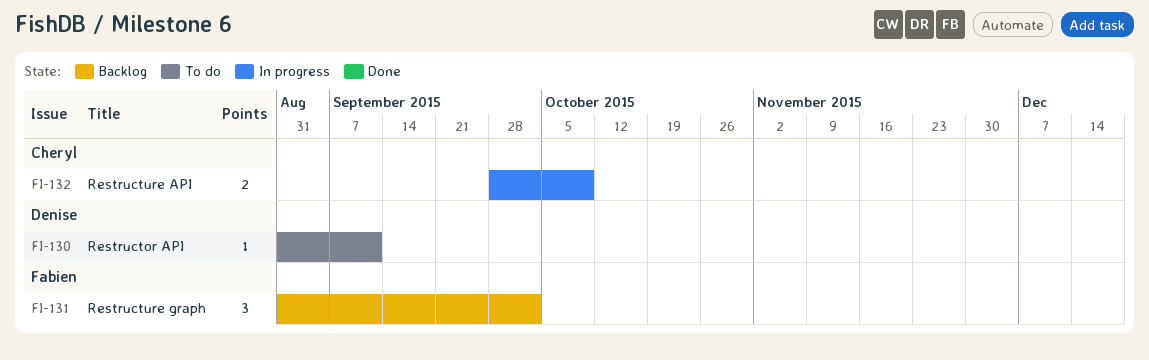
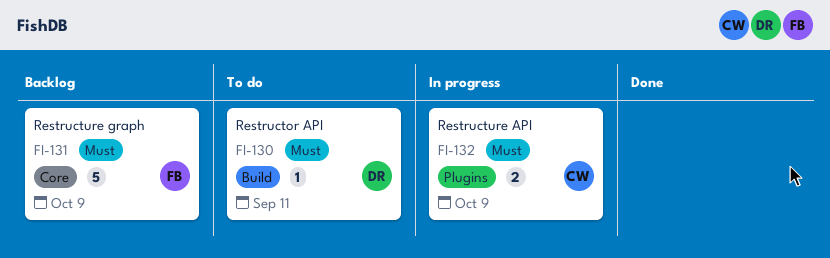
FI-131, estimate: 3 -> 5
FI-131, due: Oct 2 -> Oct 9

